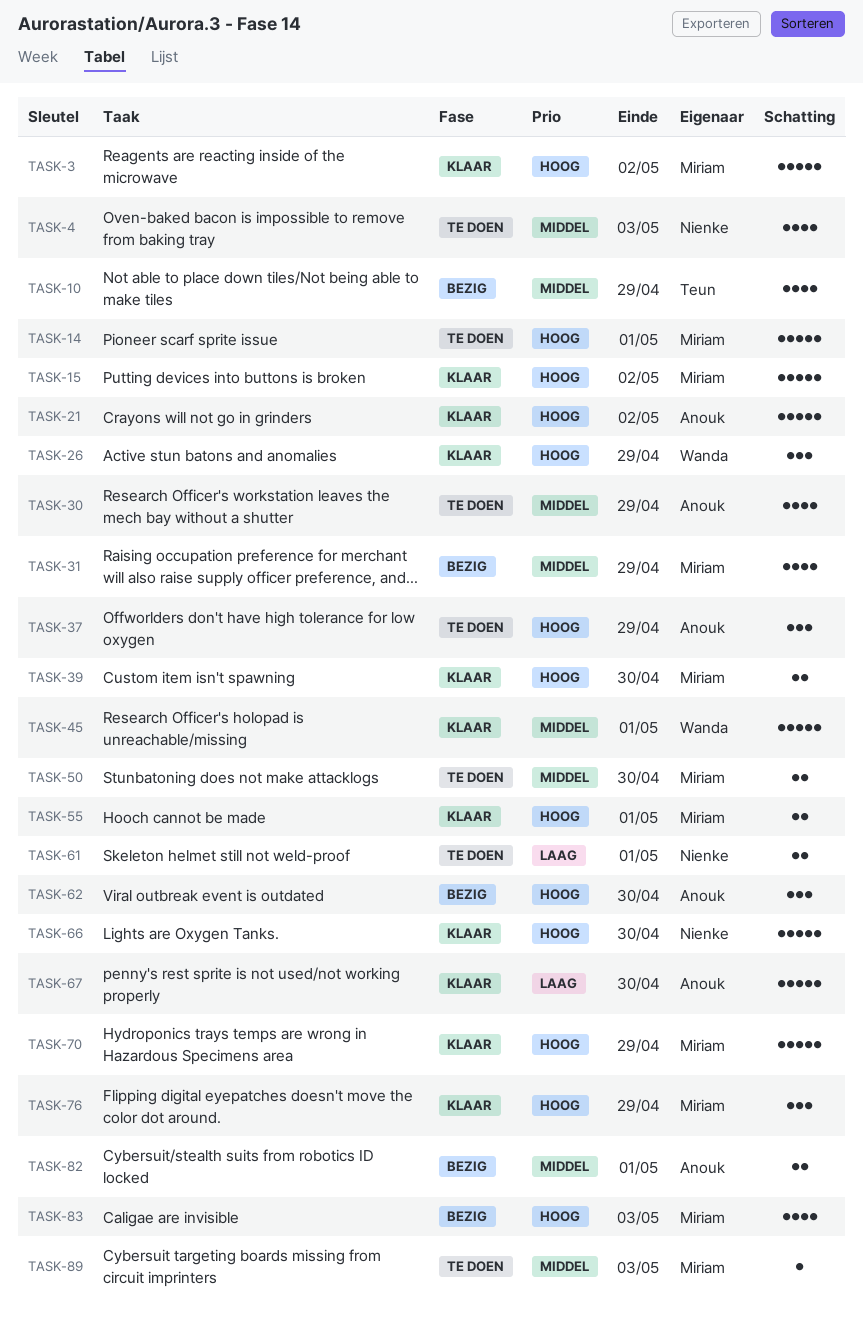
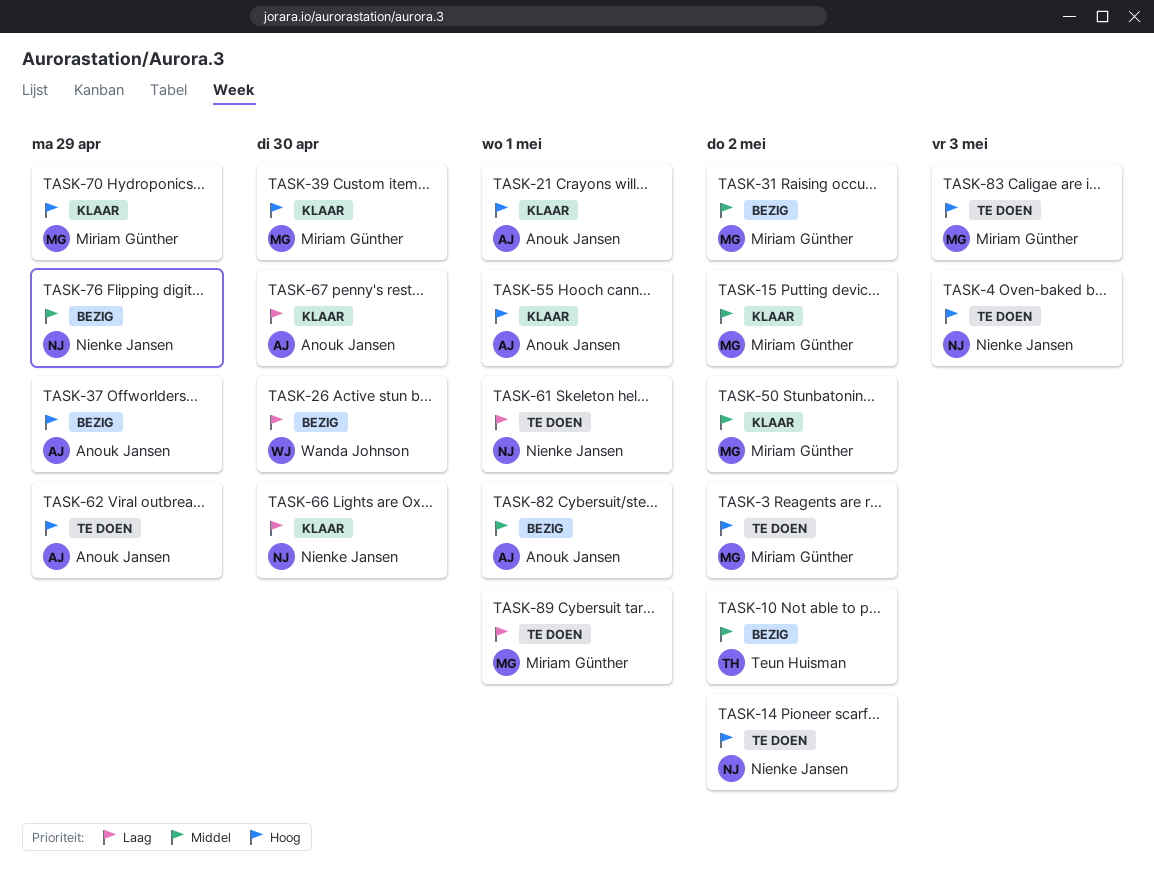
TASK-3, status: Klaar -> Te doen
TASK-4, priority: Middel -> Hoog
TASK-10, due: Apr 29 -> May 2
TASK-14, owner: Miriam Günther -> Nienke Jansen
TASK-14, due: May 1 -> May 2
TASK-15, priority: Hoog -> Middel
TASK-21, due: May 2 -> May 1
TASK-26, status: Klaar -> Bezig
TASK-26, priority: Hoog -> Laag
TASK-26, due: Apr 29 -> Apr 30
TASK-30: present -> none
TASK-31, due: Apr 29 -> May 2
TASK-37, status: Te doen -> Bezig
TASK-45: present -> none
TASK-50, status: Te doen -> Klaar
TASK-50, due: Apr 30 -> May 2
TASK-55, owner: Miriam Günther -> Anouk Jansen
TASK-62, status: Bezig -> Te doen
TASK-62, due: Apr 30 -> Apr 29
TASK-66, priority: Hoog -> Laag
TASK-76, status: Klaar -> Bezig
TASK-76, owner: Miriam Günther -> Nienke Jansen
TASK-76, priority: Hoog -> Middel
TASK-83, status: Bezig -> Te doen
TASK-89, priority: Middel -> Laag
TASK-89, due: May 3 -> May 1

